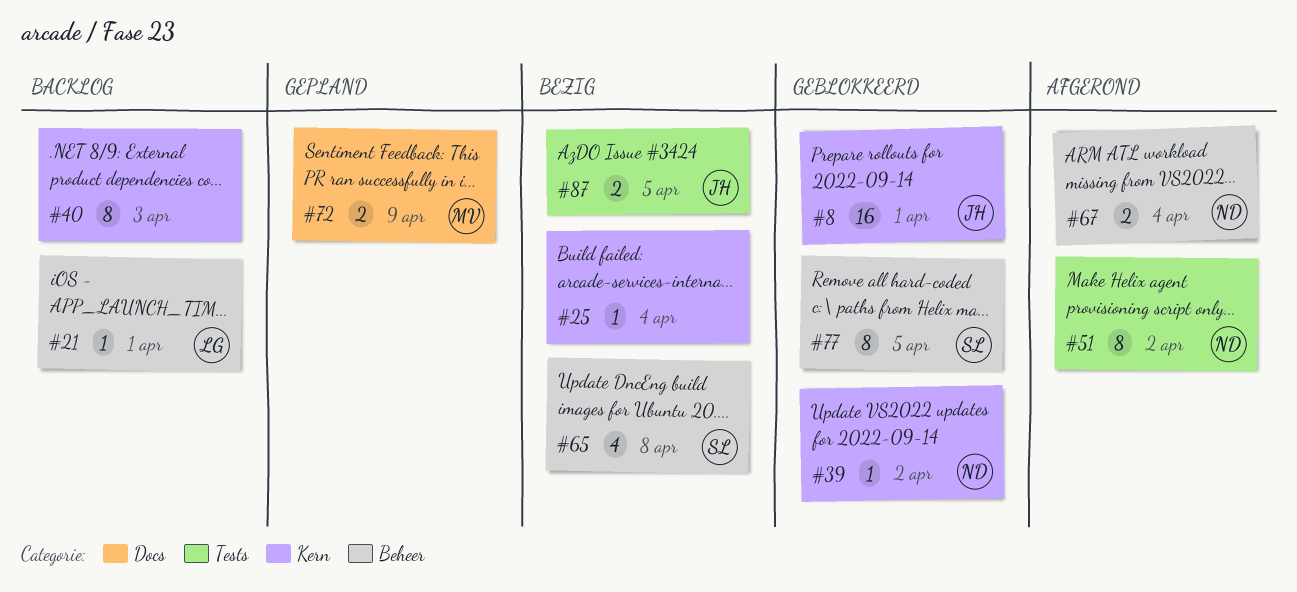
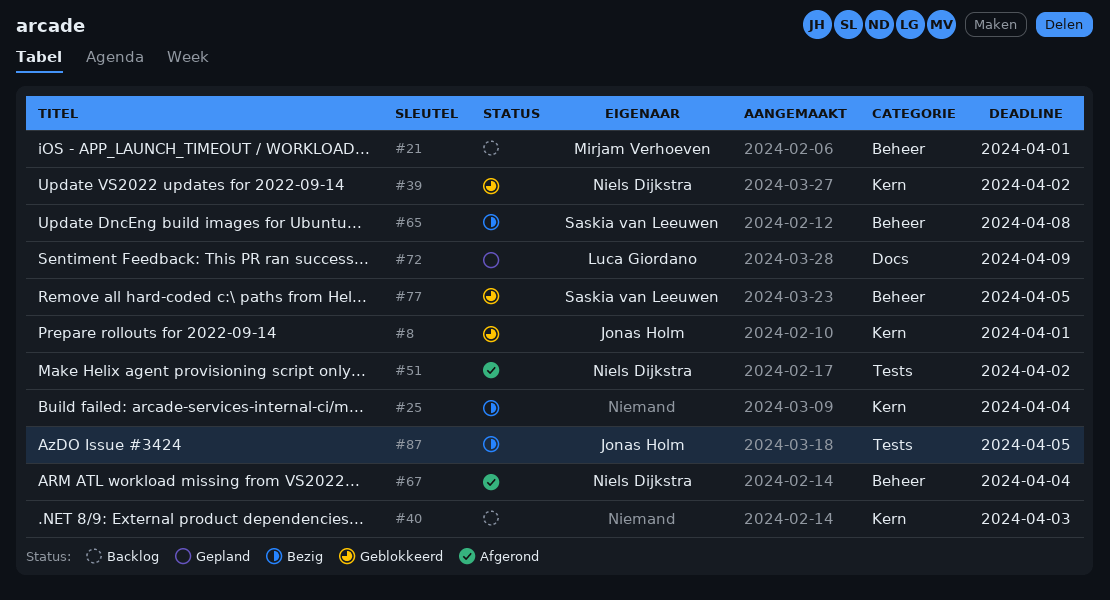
#21, owner: Luca Giordano -> Mirjam Verhoeven
#72, owner: Mirjam Verhoeven -> Luca Giordano

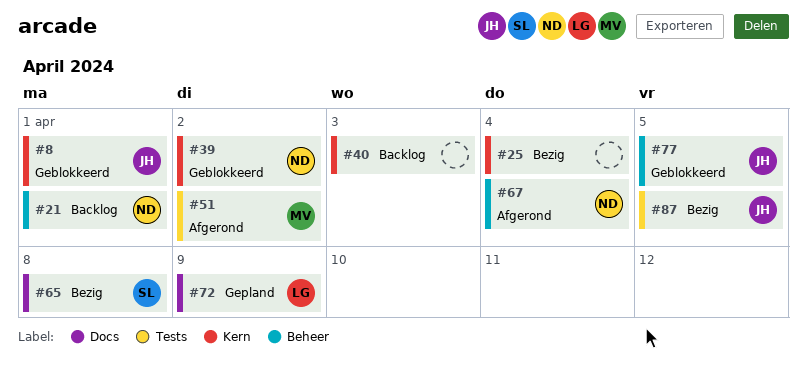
#21, owner: Mirjam Verhoeven -> Niels Dijkstra
#51, owner: Niels Dijkstra -> Mirjam Verhoeven
#65, label: Beheer -> Docs
#77, owner: Saskia van Leeuwen -> Jonas Holm

